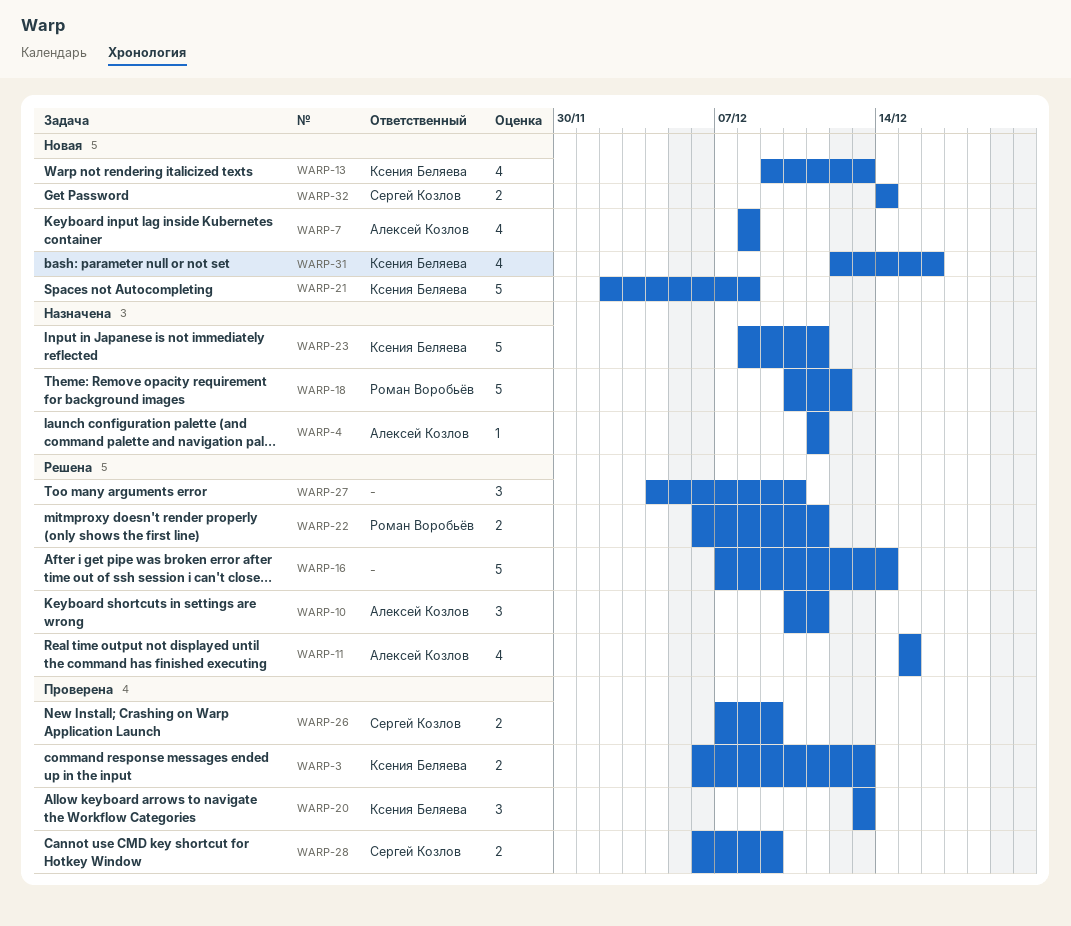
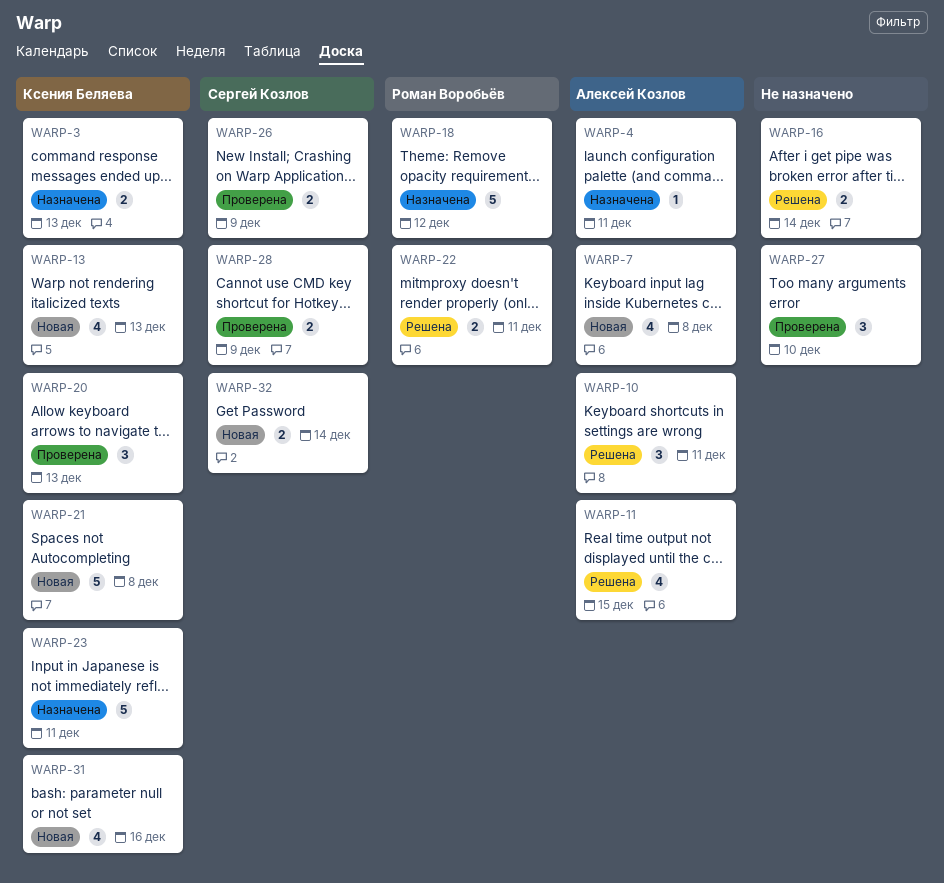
WARP-3, status: Проверена -> Назначена
WARP-16, estimate: 5 -> 2
WARP-27, status: Решена -> Проверена

